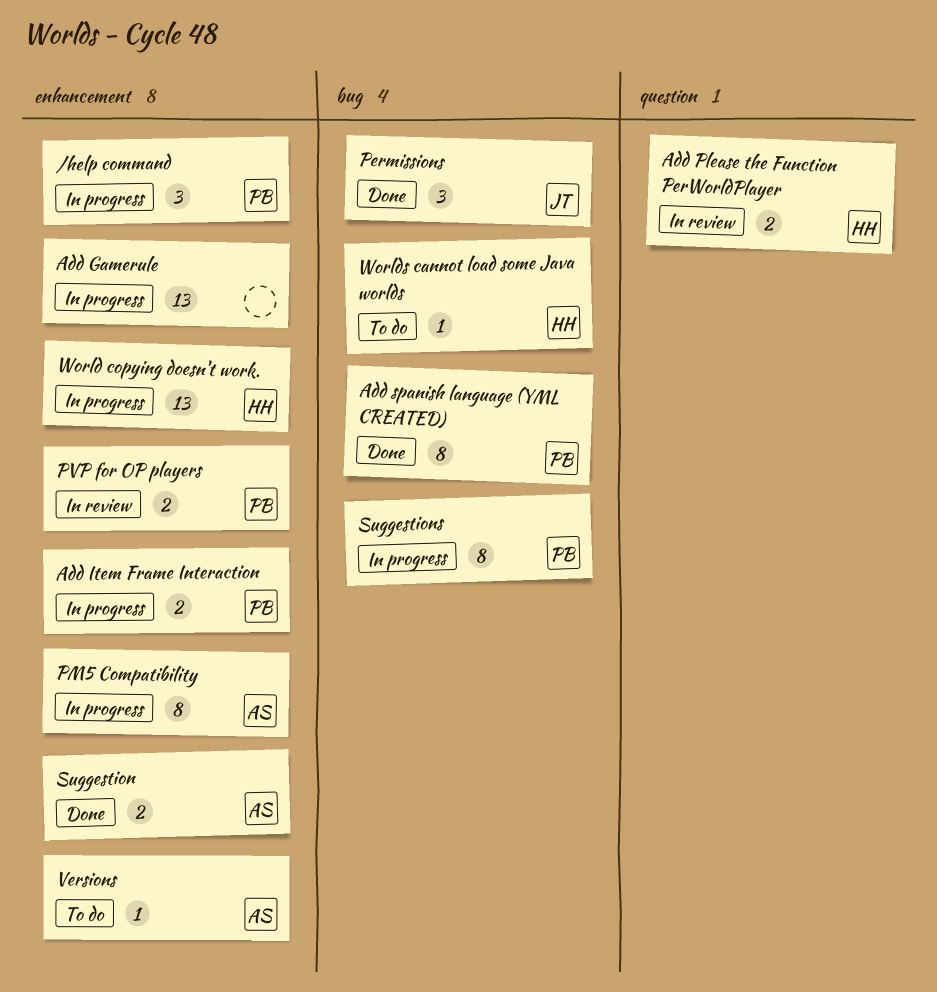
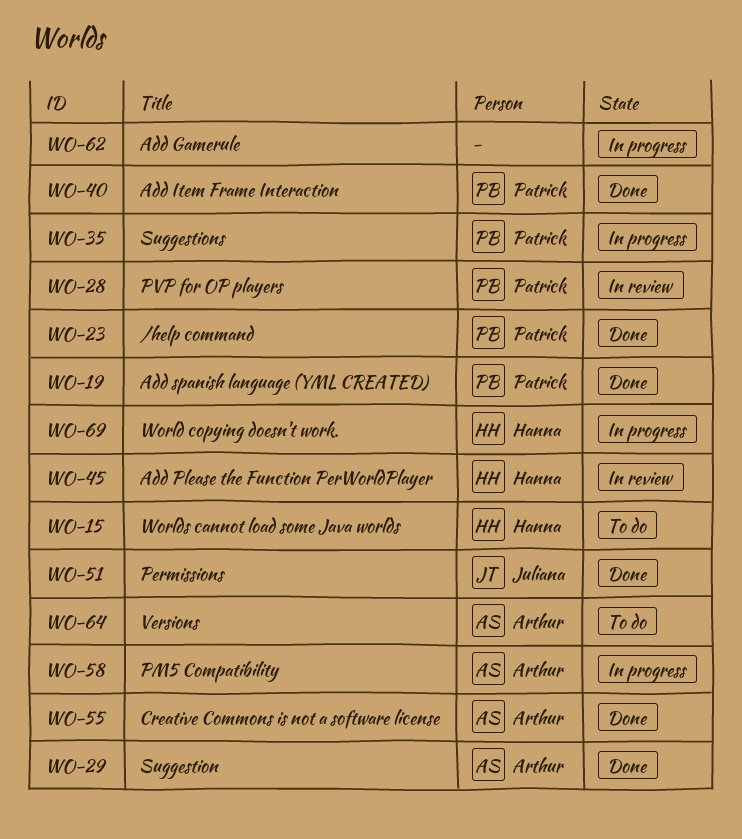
/help command, status: In progress -> Done
Add Item Frame Interaction, status: In progress -> Done
Creative Commons is not a software license: none -> present

